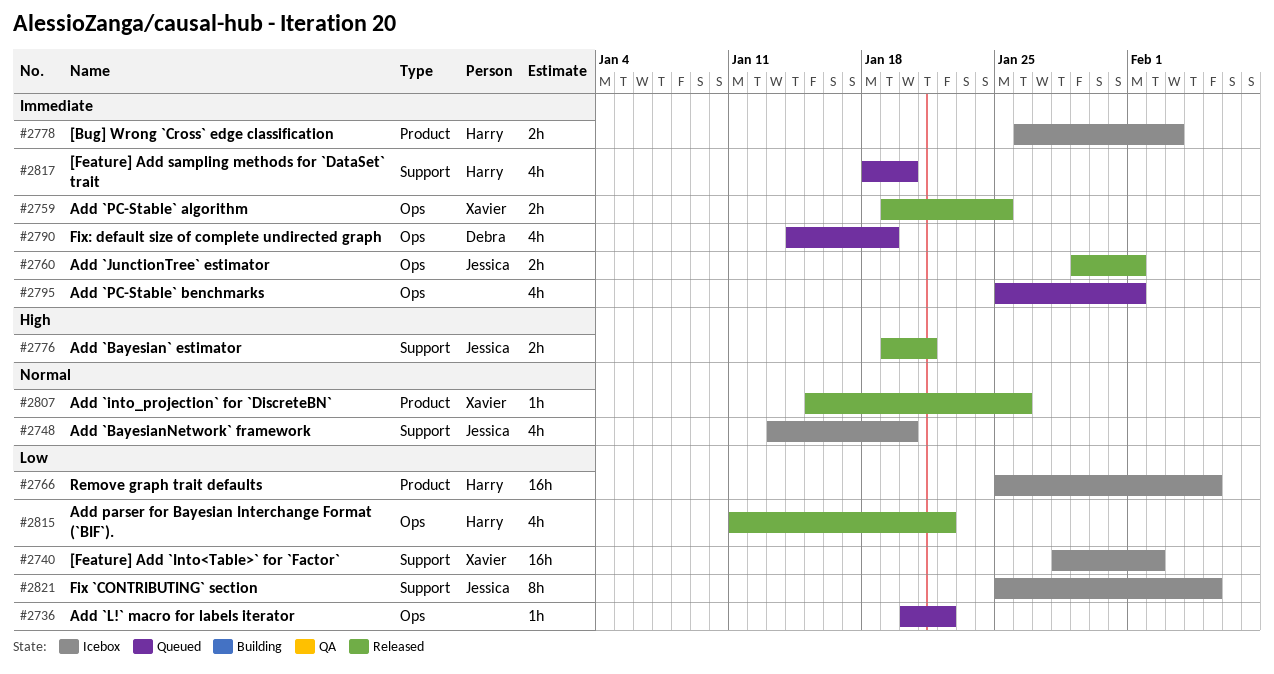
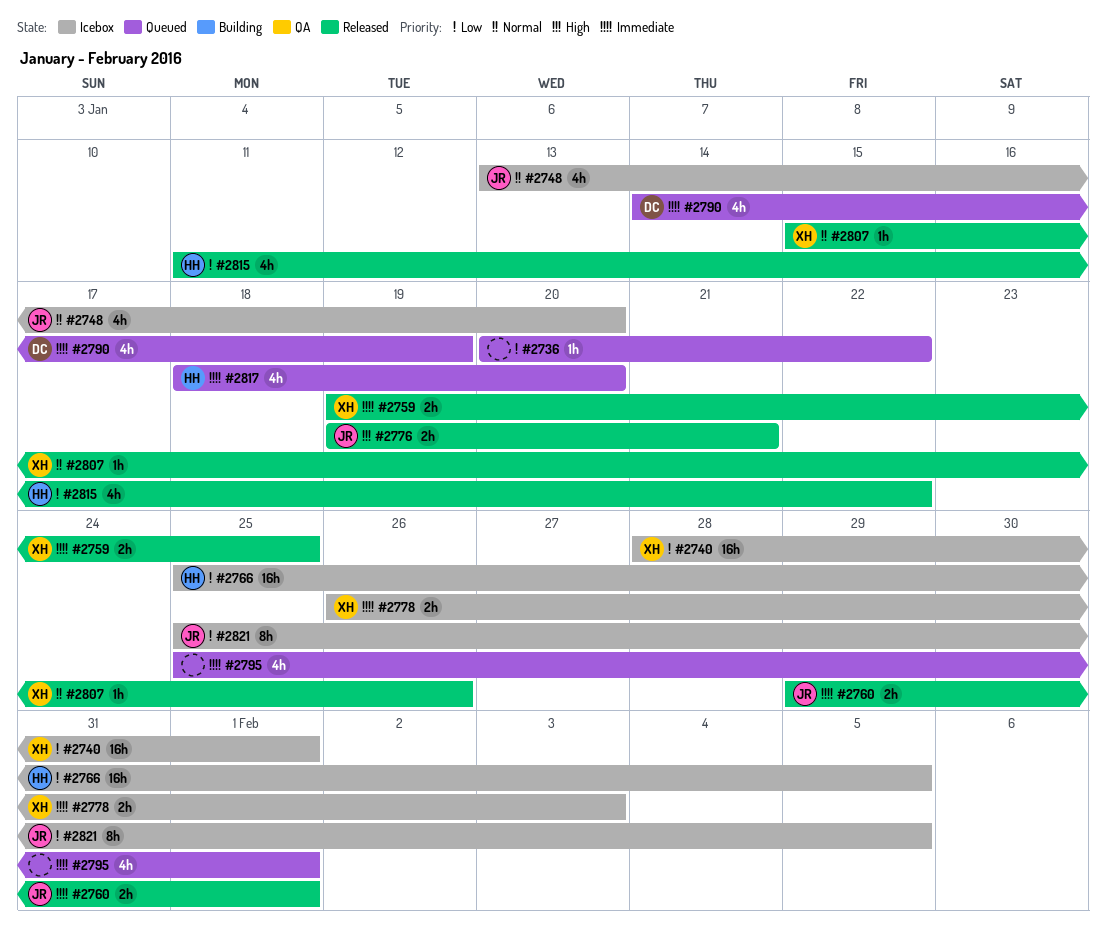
#2740, due: Feb 2 -> Feb 1
#2778, owner: Harry -> Xavier

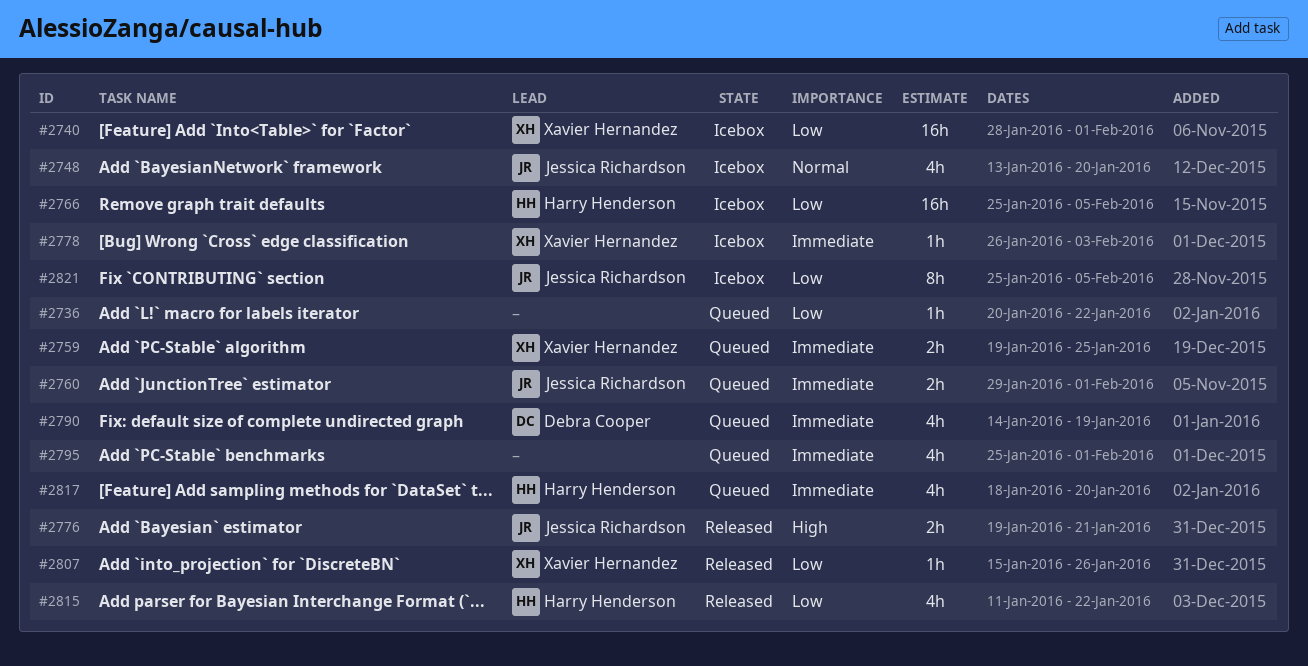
#2759, status: Released -> Queued
#2760, status: Released -> Queued
#2778, estimate: 2h -> 1h
#2807, priority: Normal -> Low

